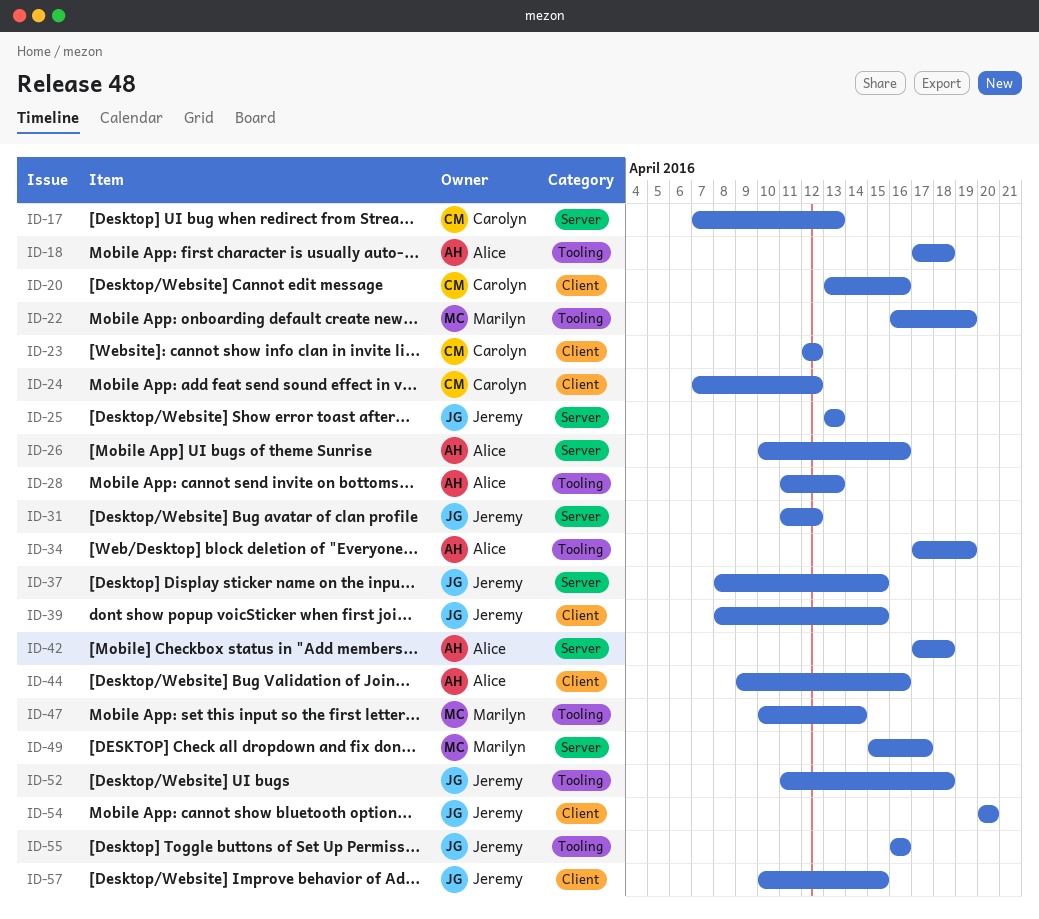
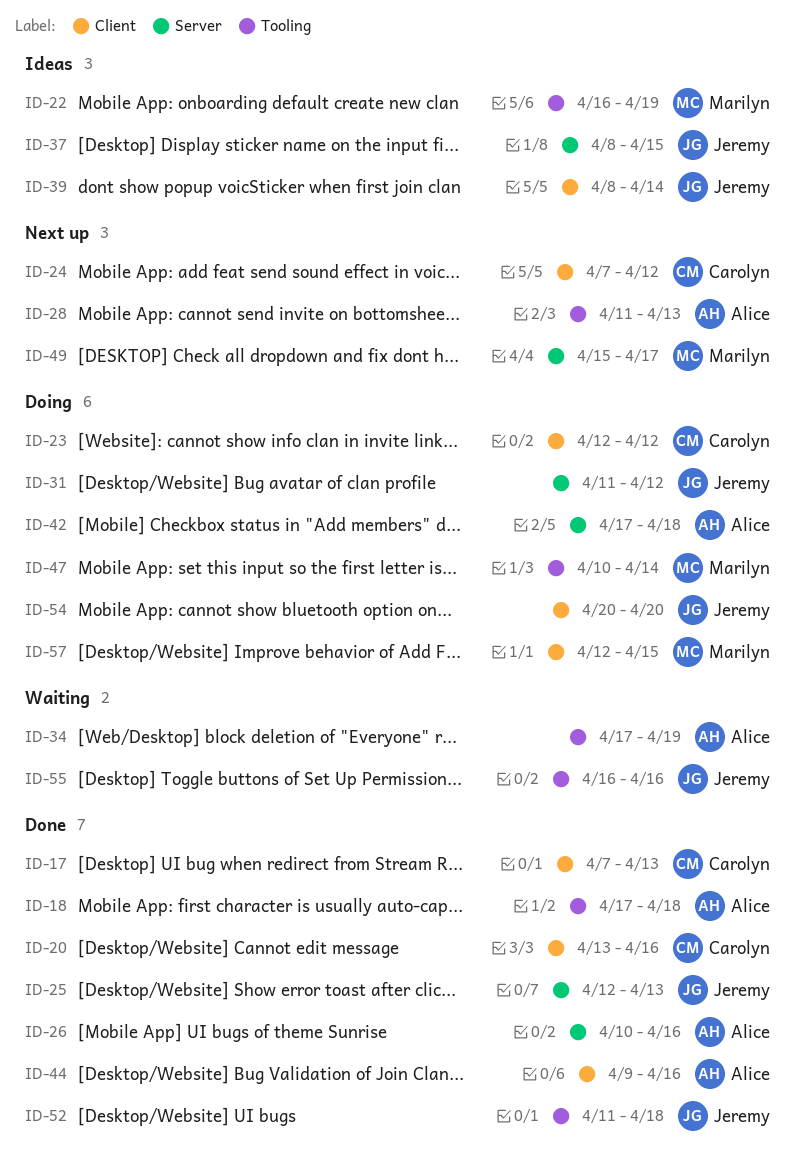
ID-17, label: Server -> Client
ID-25, start: Apr 13 -> Apr 12
ID-39, due: Apr 15 -> Apr 14
ID-57, owner: Jeremy -> Marilyn
ID-57, start: Apr 10 -> Apr 12

